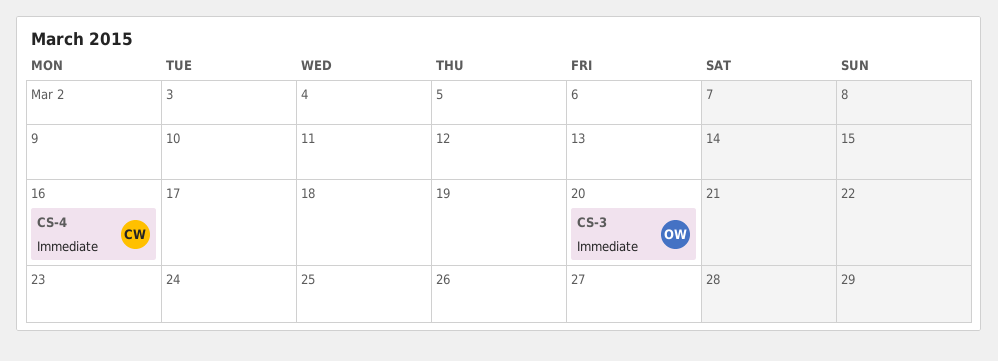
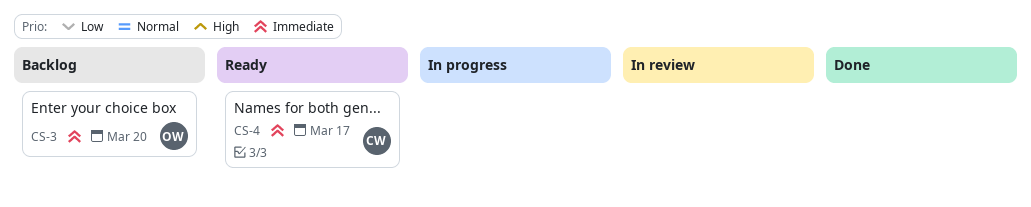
CS-4, due: Mar 16 -> Mar 17

